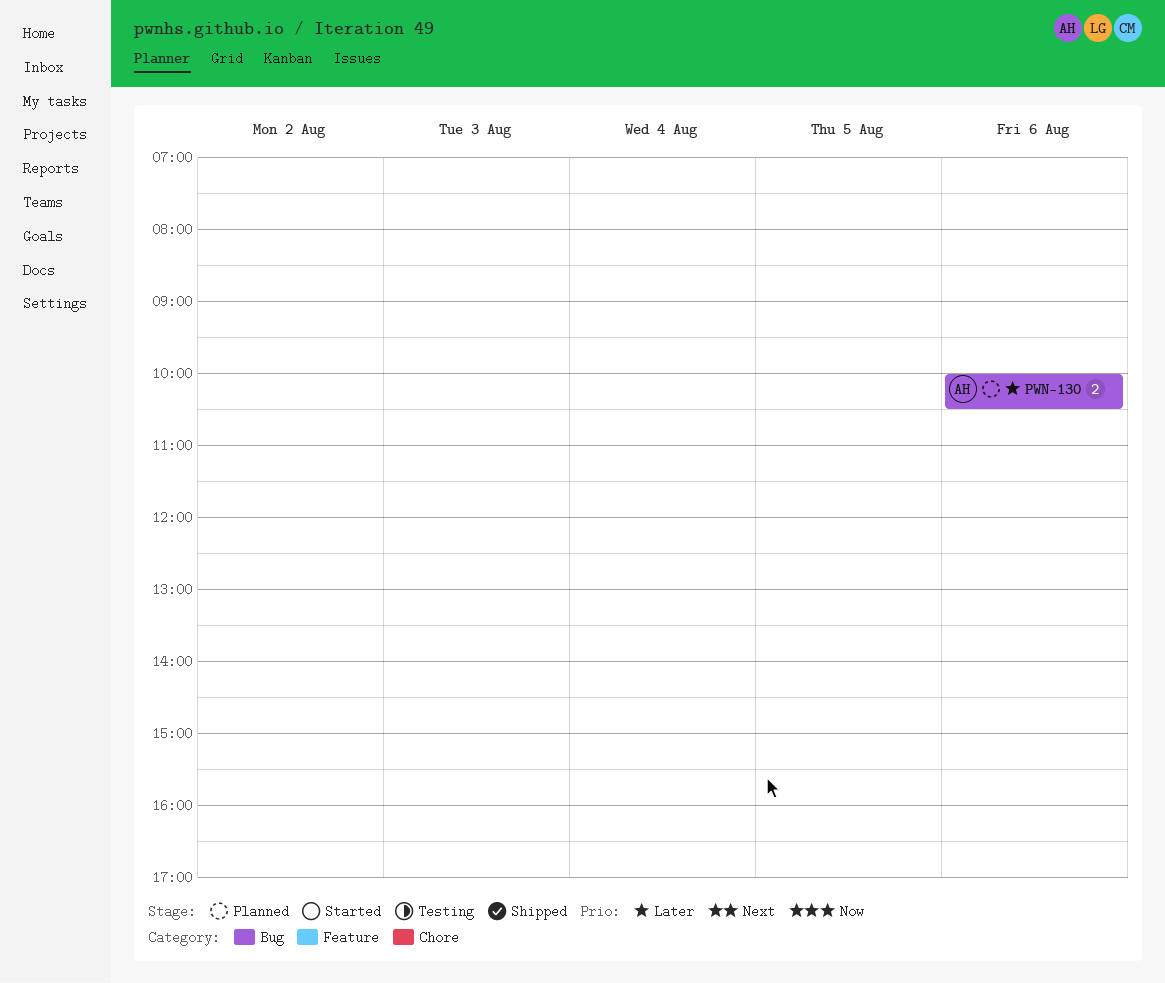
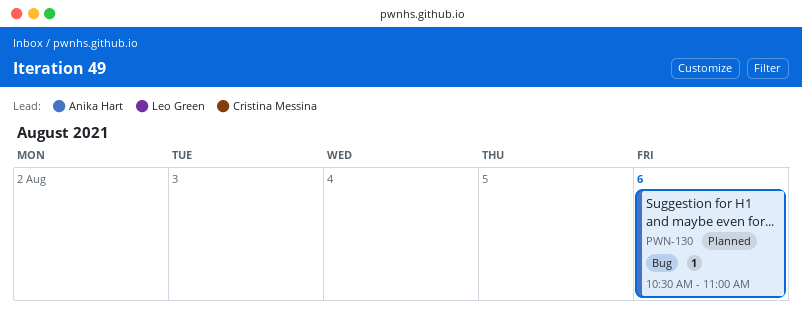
PWN-130, estimate: 2 -> 1
PWN-130, begins: 10:00 -> 10:30
PWN-130, ends: 10:30 -> 11:00

